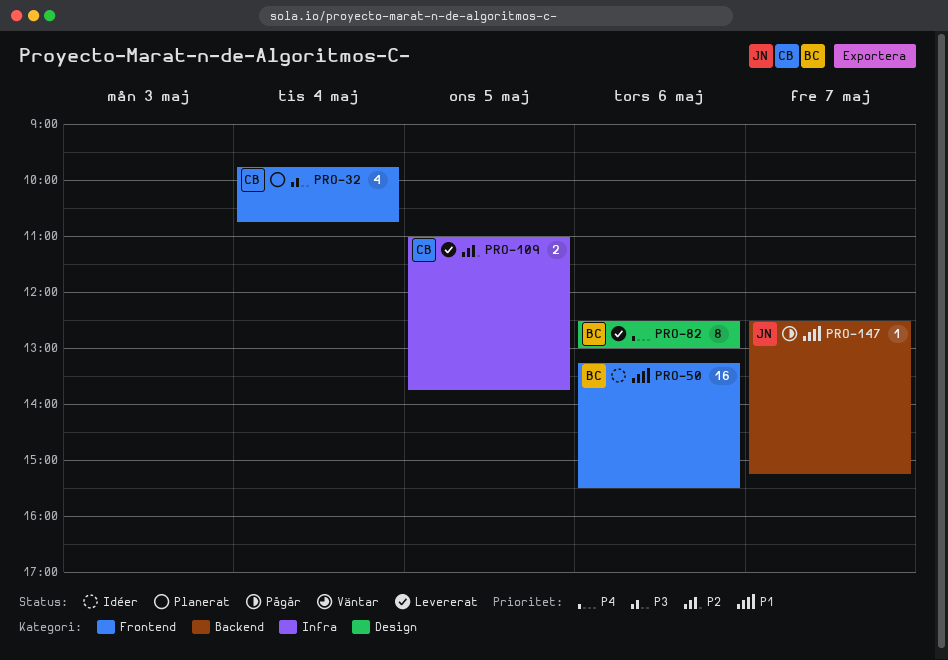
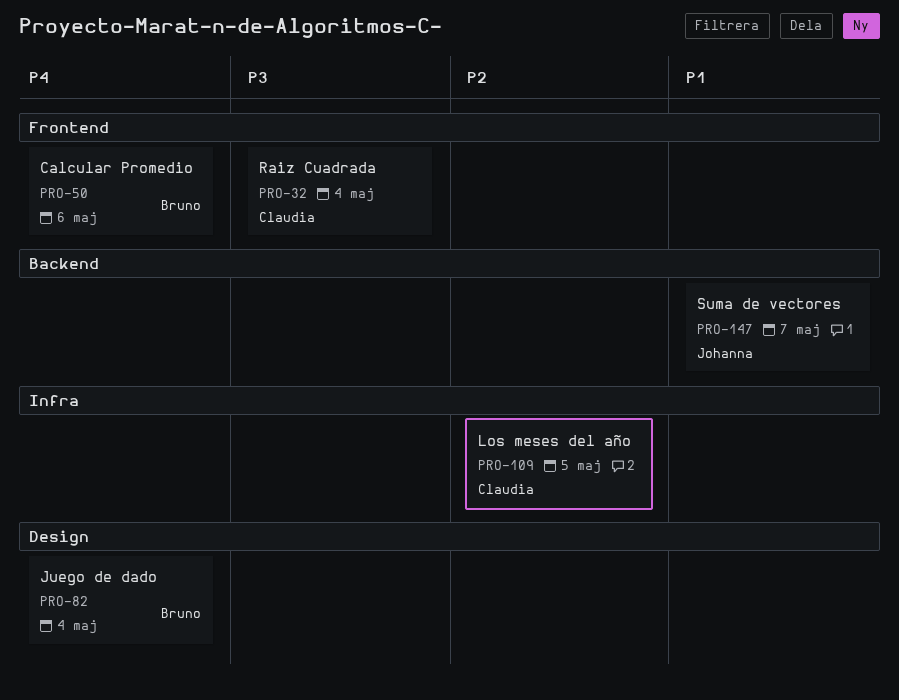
PRO-50, priority: P1 -> P4
PRO-82, day: May 6 -> May 4

